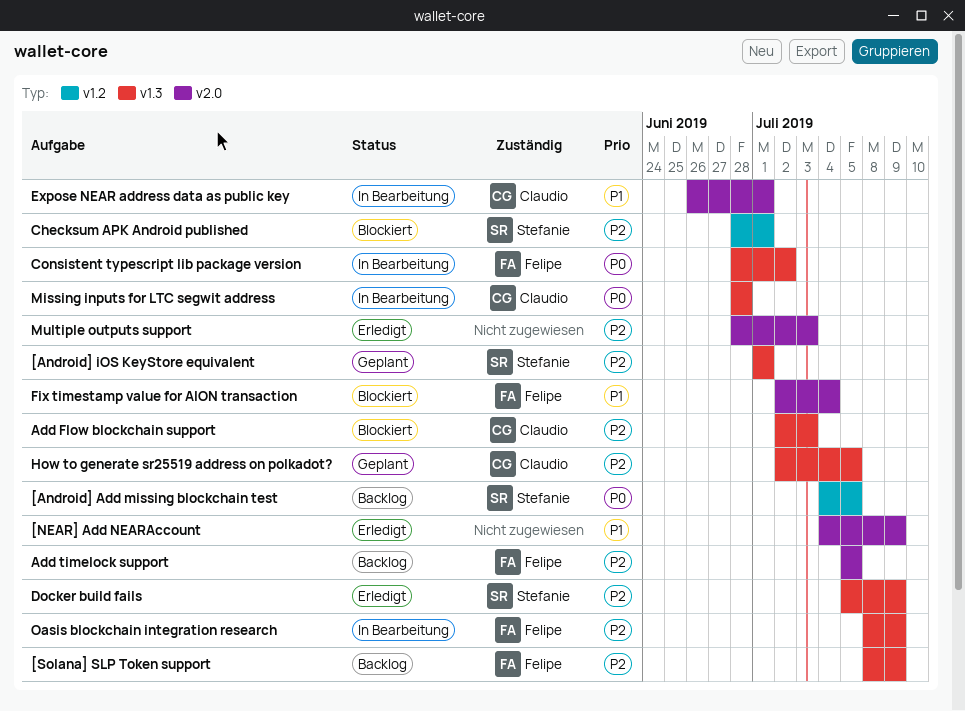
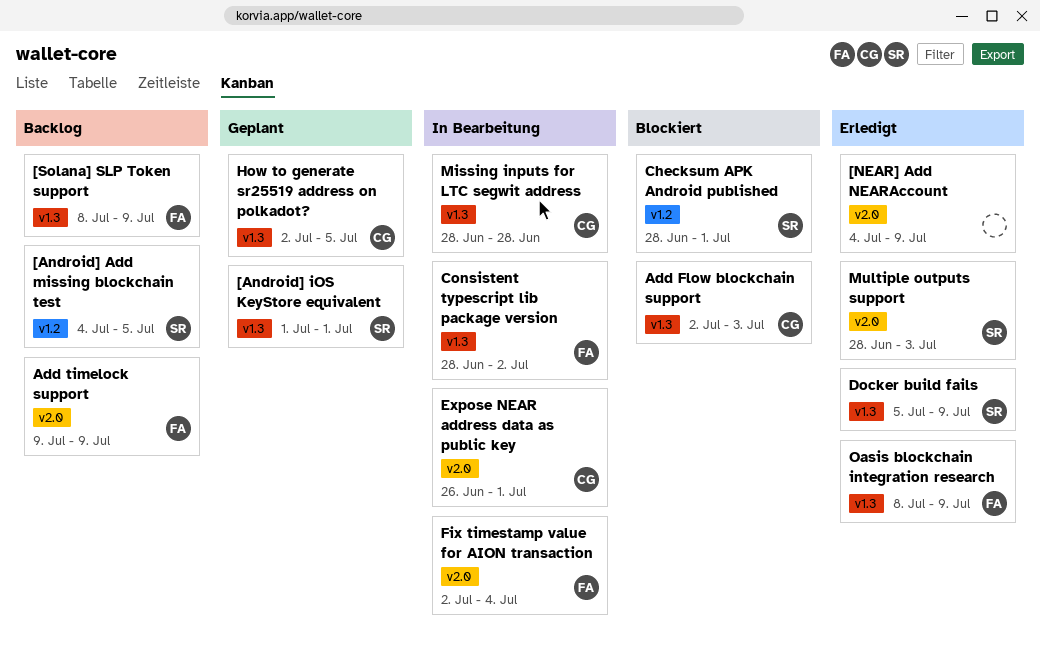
Add timelock support, start: Jul 5 -> Jul 9
Add timelock support, due: Jul 5 -> Jul 9
Fix timestamp value for AION transaction, status: Blockiert -> In Bearbeitung
Multiple outputs support, owner: none -> Stefanie
Oasis blockchain integration research, status: In Bearbeitung -> Erledigt

